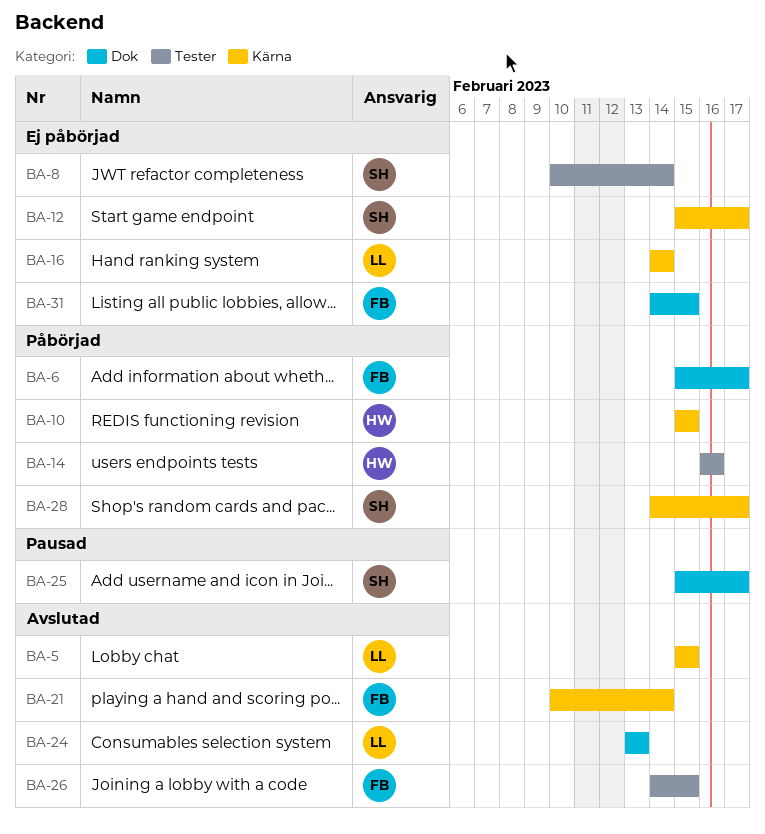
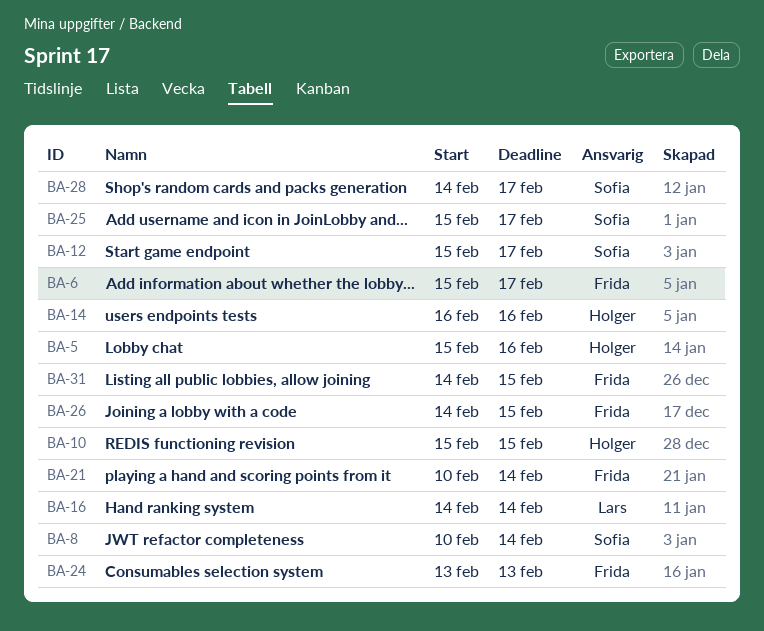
BA-5, owner: Lars -> Holger
BA-5, due: Feb 15 -> Feb 16
BA-24, owner: Lars -> Frida

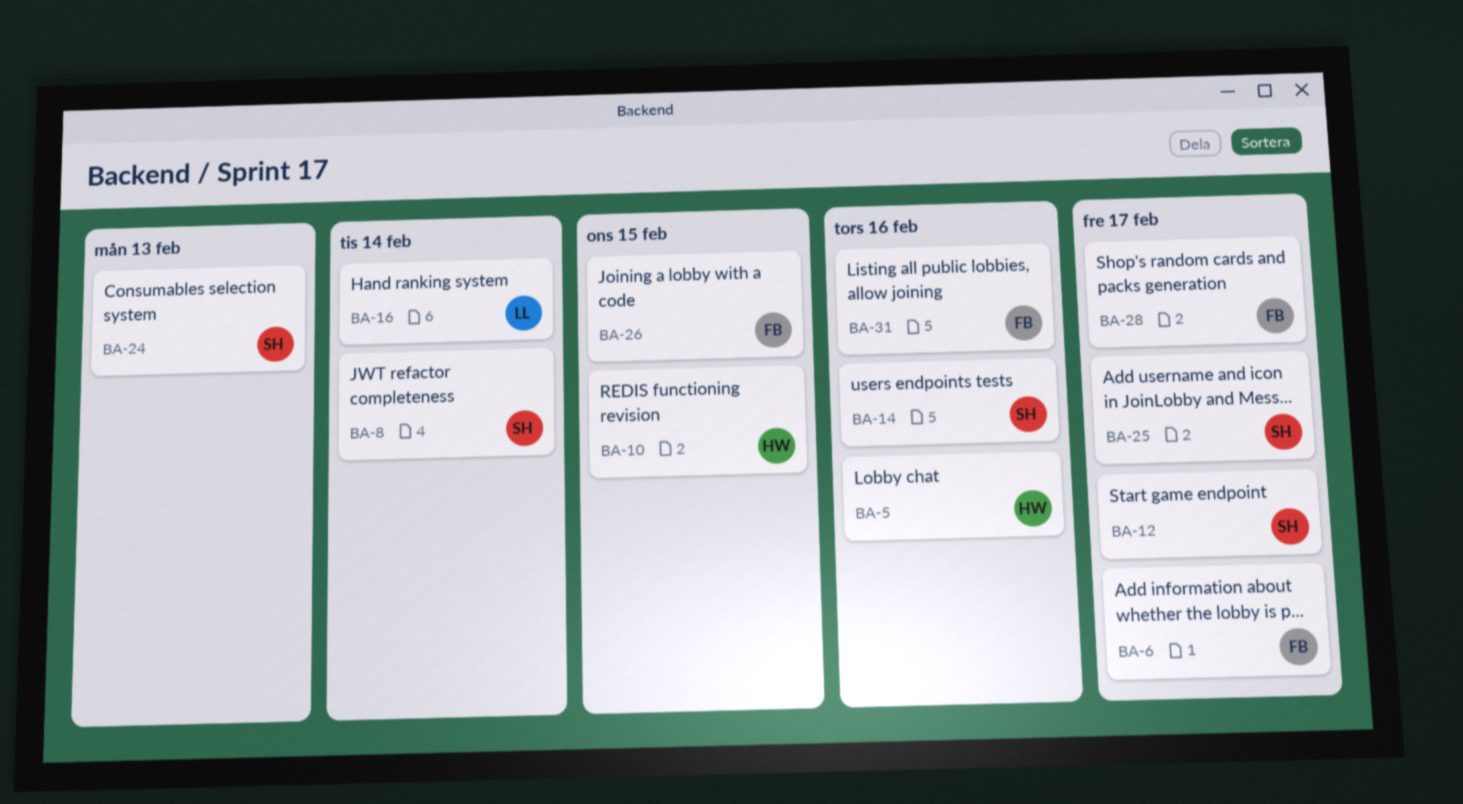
BA-14, owner: Holger -> Sofia
BA-21: present -> none
BA-24, owner: Frida -> Sofia
BA-28, owner: Sofia -> Frida
BA-31, due: Feb 15 -> Feb 16

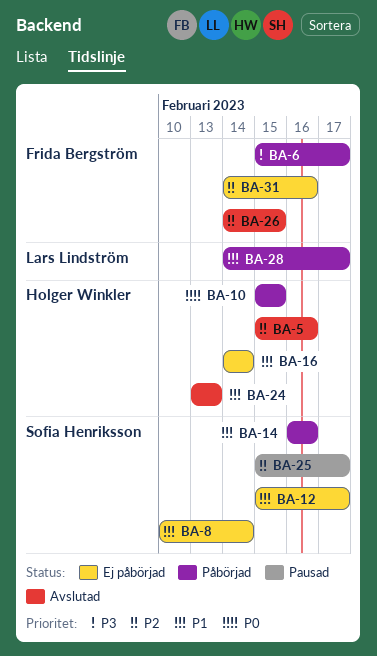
BA-16, owner: Lars Lindström -> Holger Winkler
BA-24, owner: Sofia Henriksson -> Holger Winkler
BA-28, owner: Frida Bergström -> Lars Lindström

